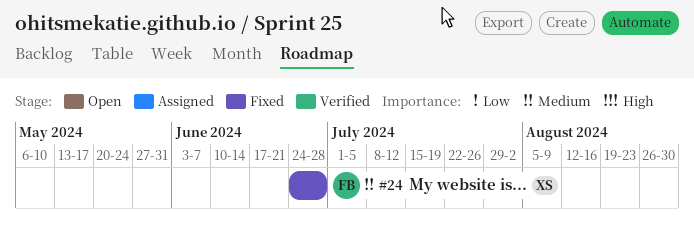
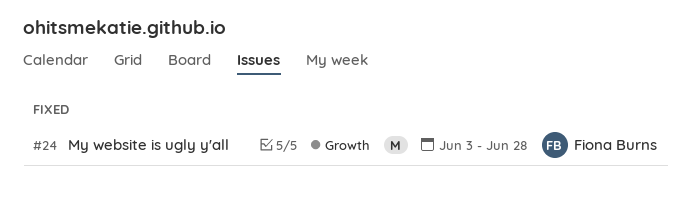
#24, estimate: XS -> M
#24, start: Jun 24 -> Jun 3

